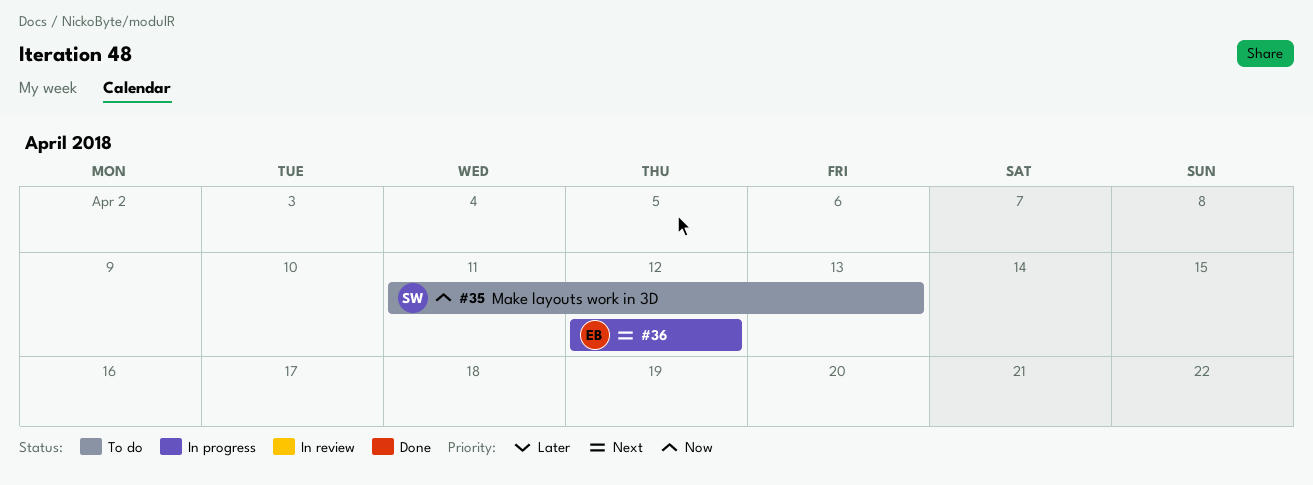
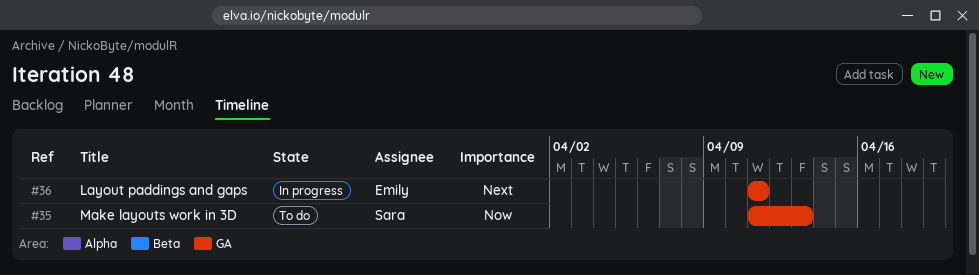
#36, start: Apr 12 -> Apr 11
#36, due: Apr 12 -> Apr 11

